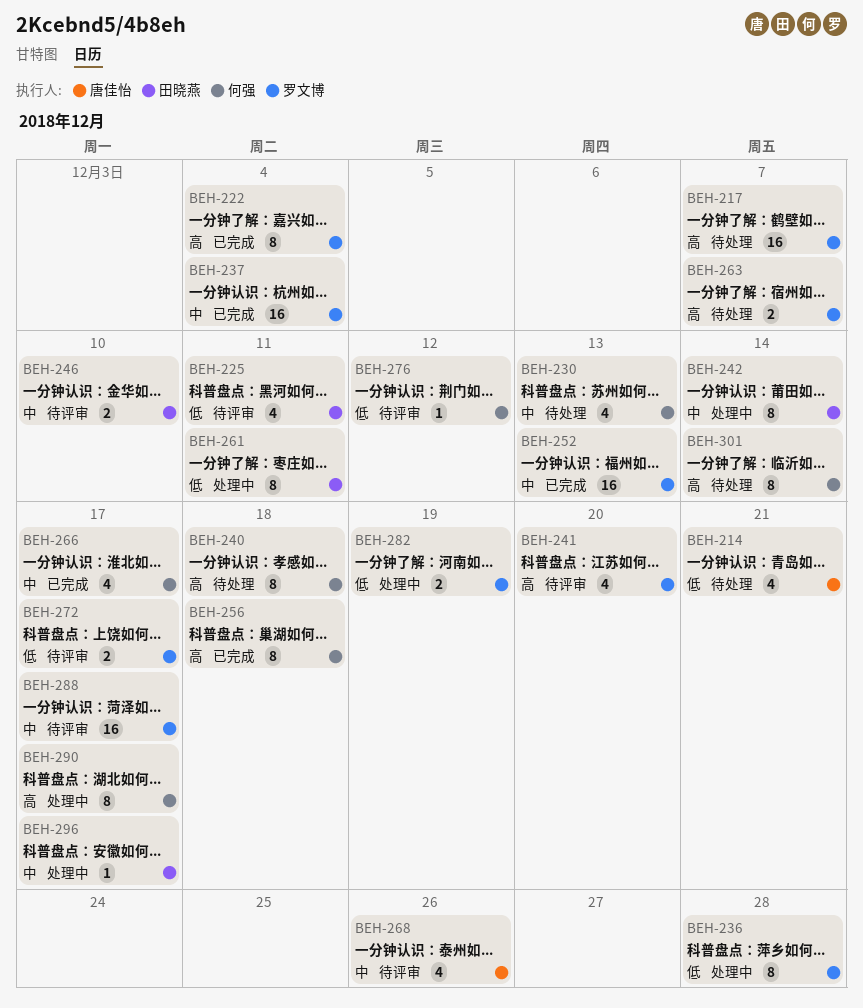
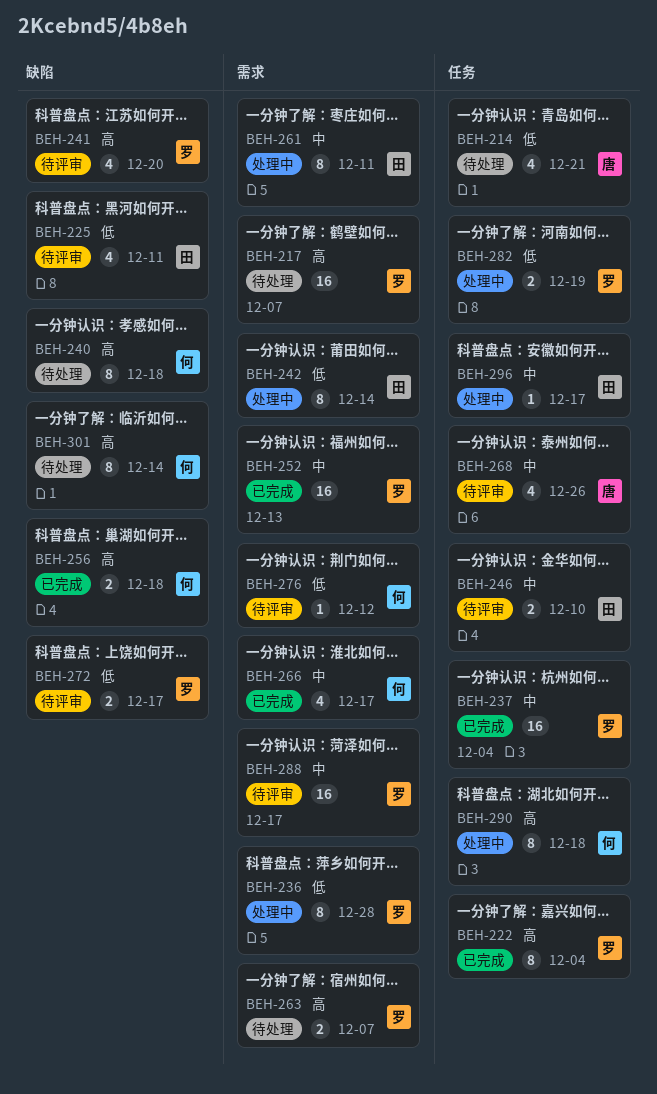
BEH-230: present -> none
BEH-242, priority: 中 -> 低
BEH-256, estimate: 8 -> 2
BEH-261, priority: 低 -> 中
BEH-290, due: Dec 17 -> Dec 18

